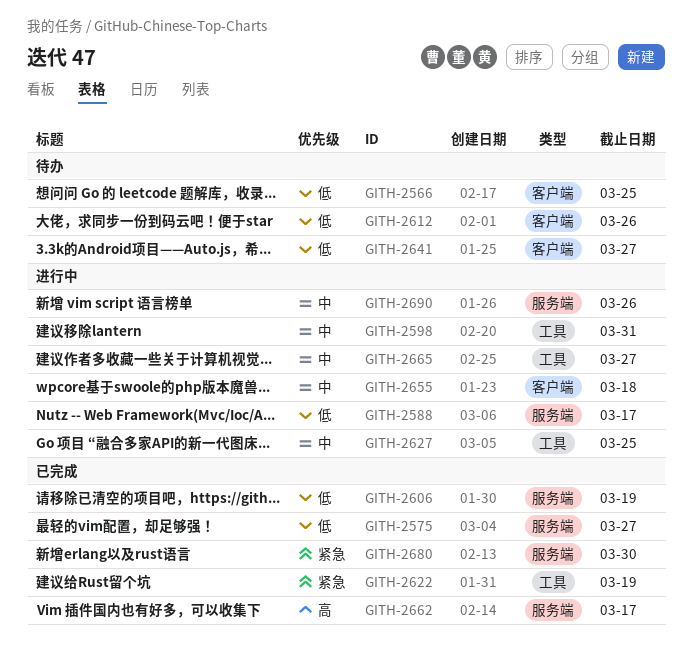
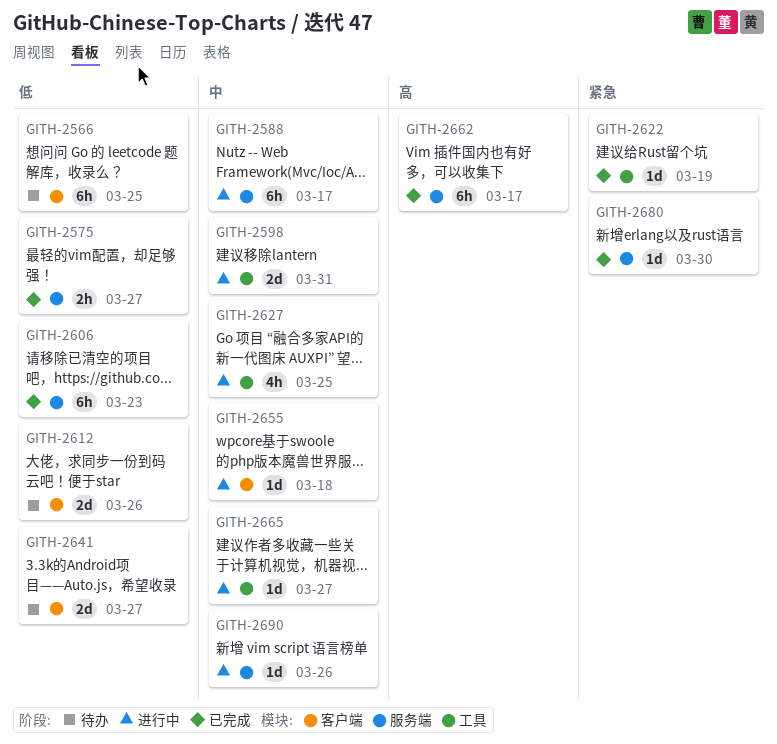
GITH-2588, priority: 低 -> 中
GITH-2606, due: Mar 19 -> Mar 23

